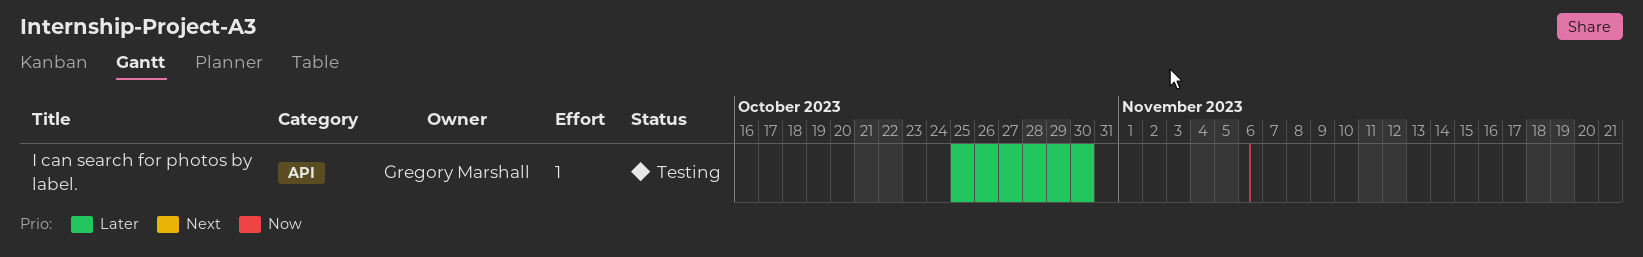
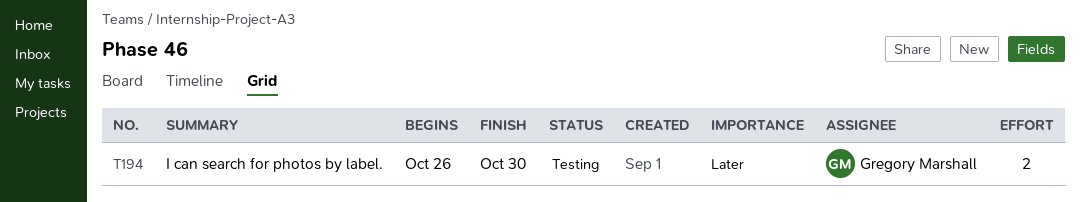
I can search for photos by label., estimate: 1 -> 2
I can search for photos by label., start: Oct 25 -> Oct 26

